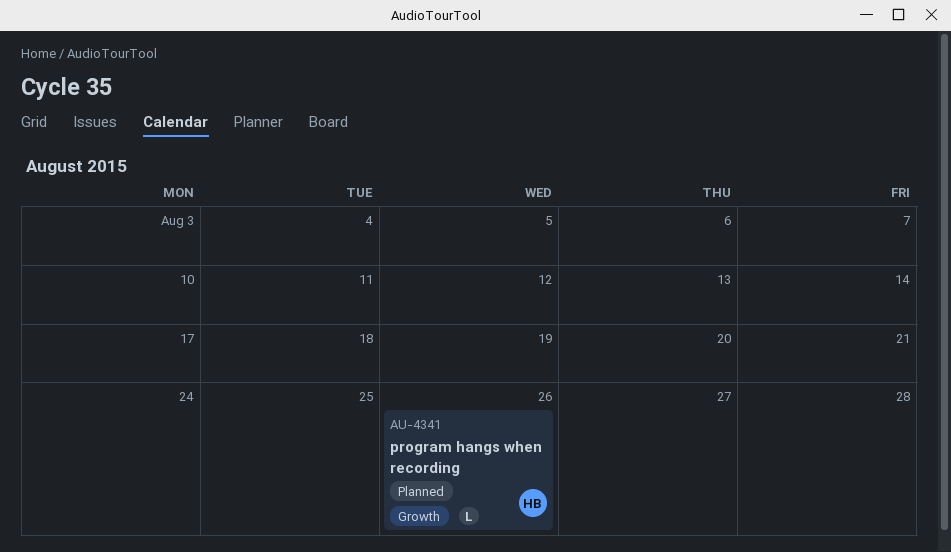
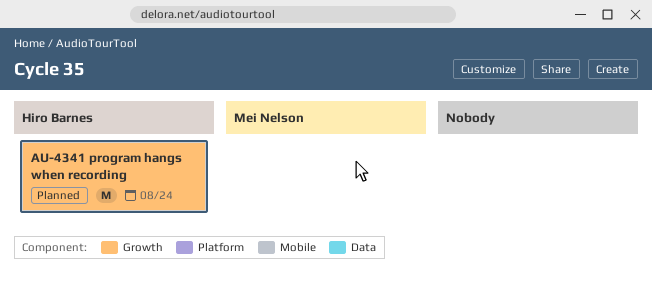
AU-4341, estimate: L -> M
AU-4341, due: Aug 26 -> Aug 24

